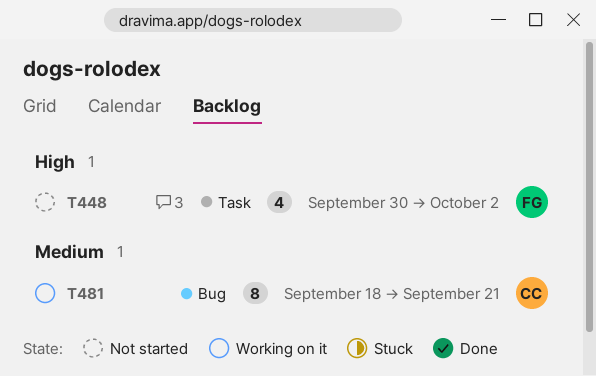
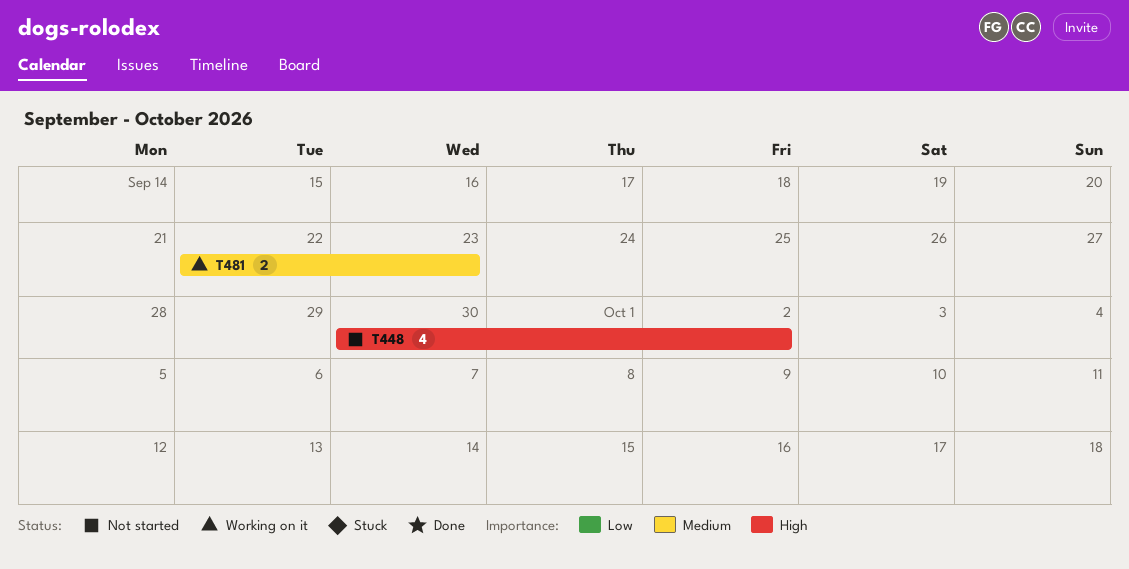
T481, estimate: 8 -> 2
T481, start: Sep 18 -> Sep 22
T481, due: Sep 21 -> Sep 23

